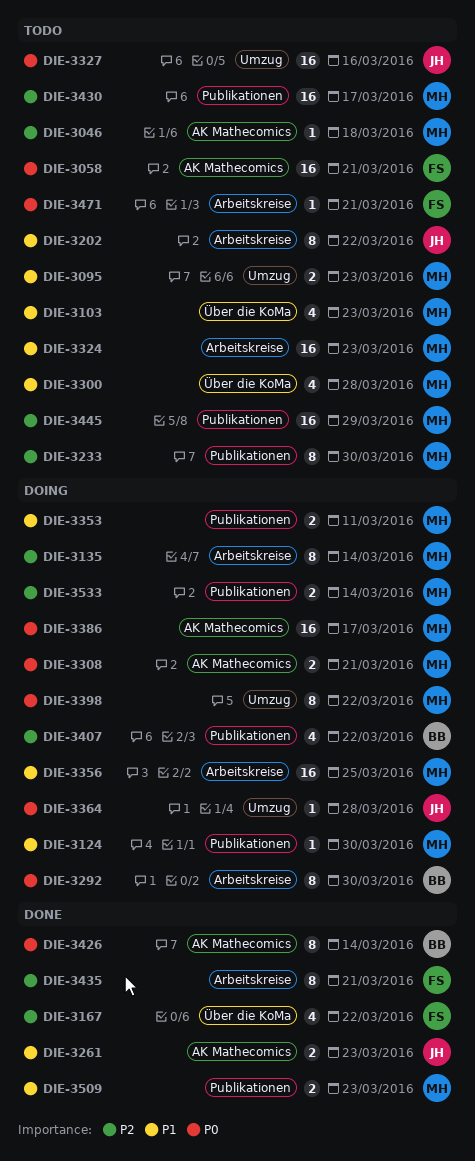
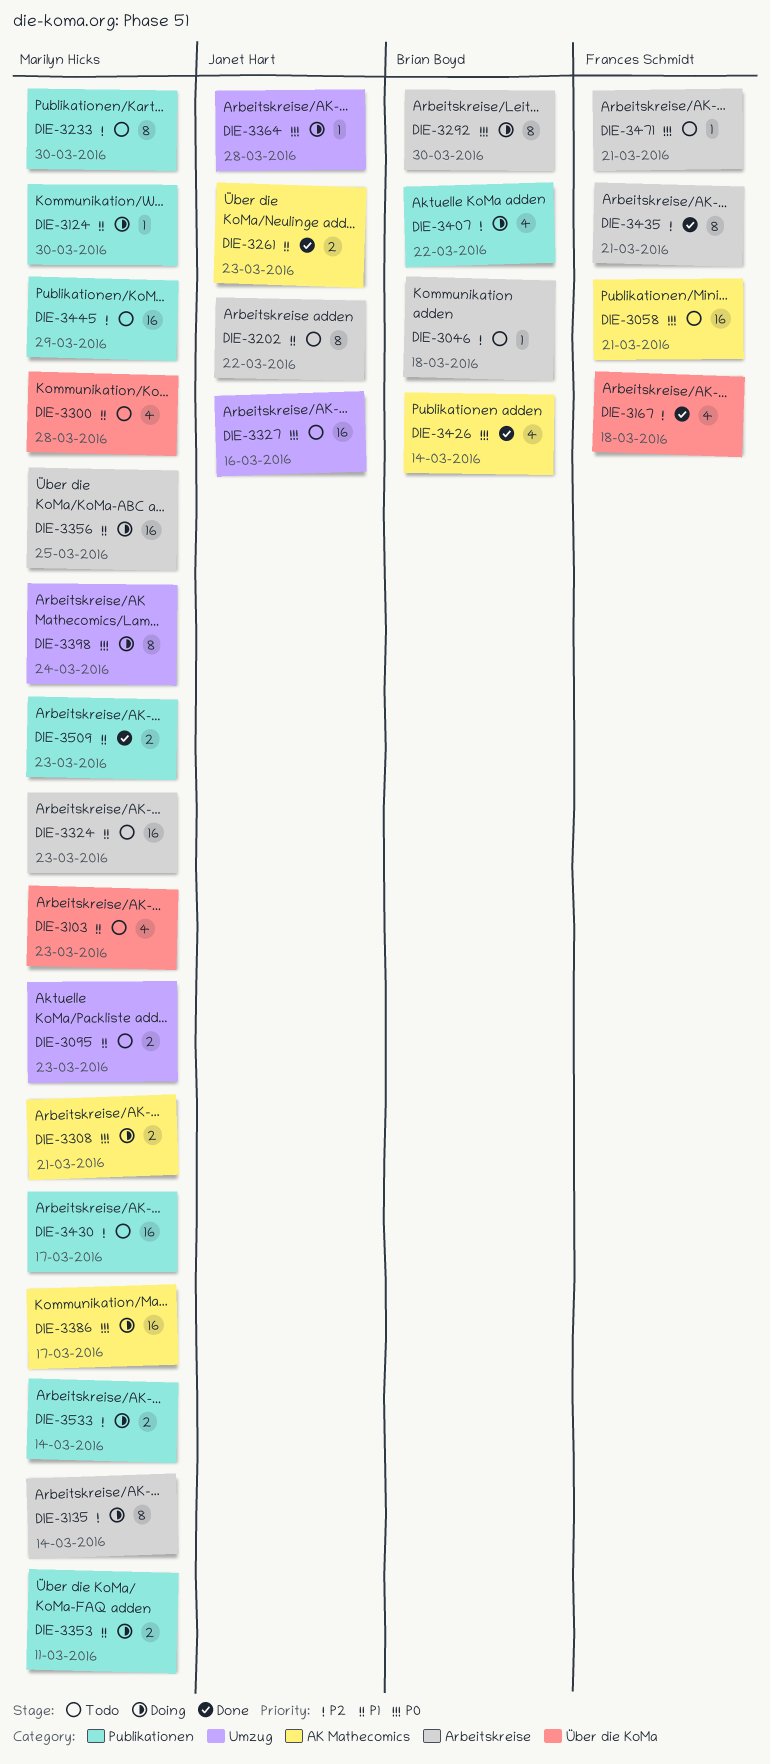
DIE-3046, owner: Marilyn Hicks -> Brian Boyd
DIE-3046, label: AK Mathecomics -> Arbeitskreise
DIE-3167, due: Mar 22 -> Mar 18
DIE-3398, due: Mar 22 -> Mar 24
DIE-3426, estimate: 8 -> 4

